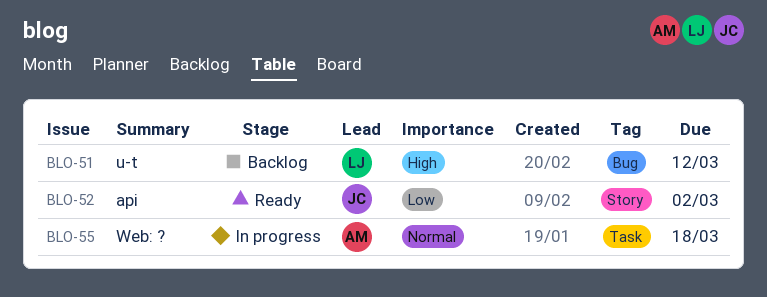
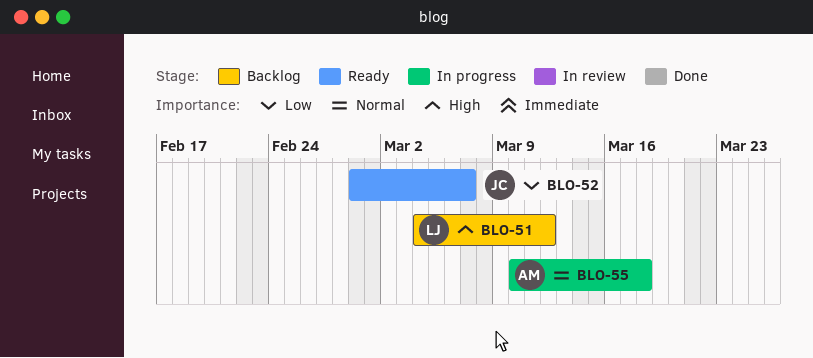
BLO-52, due: Mar 2 -> Mar 7

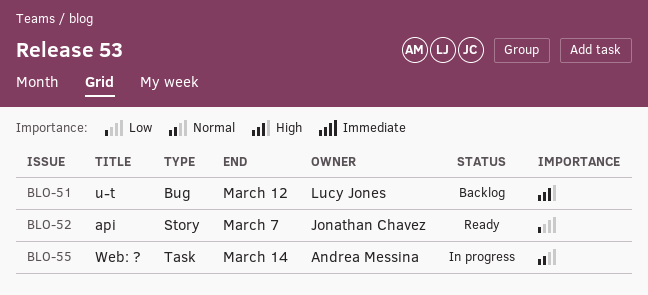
BLO-55, due: Mar 18 -> Mar 14

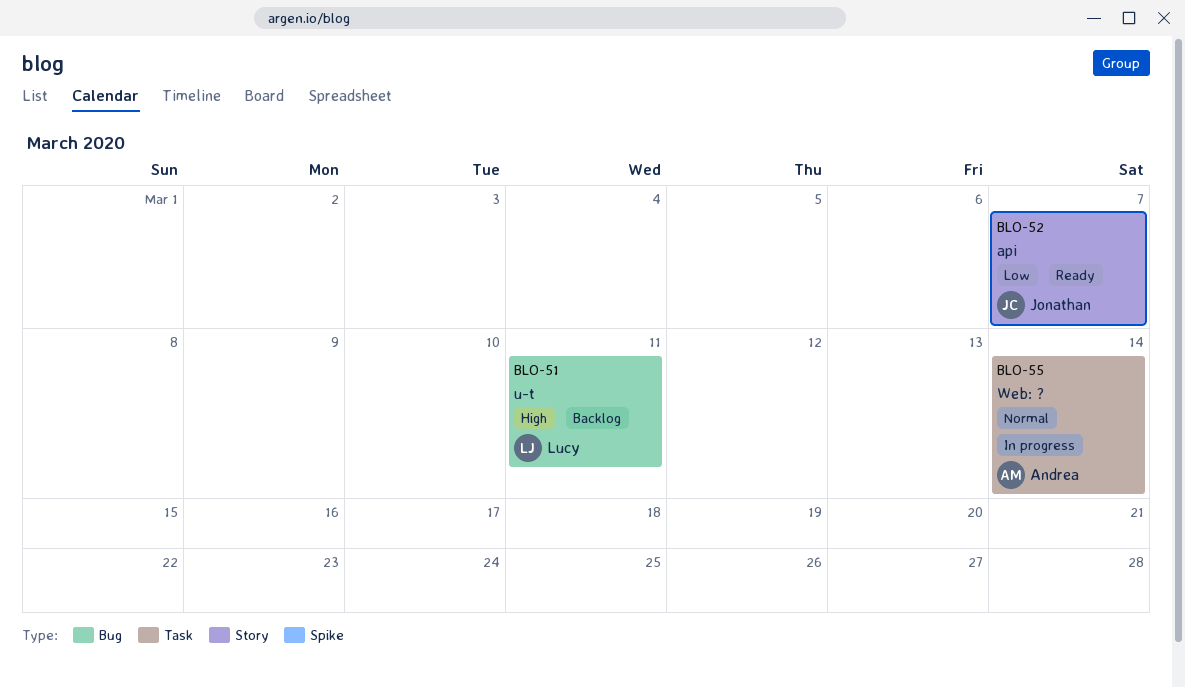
BLO-51, due: Mar 12 -> Mar 11

